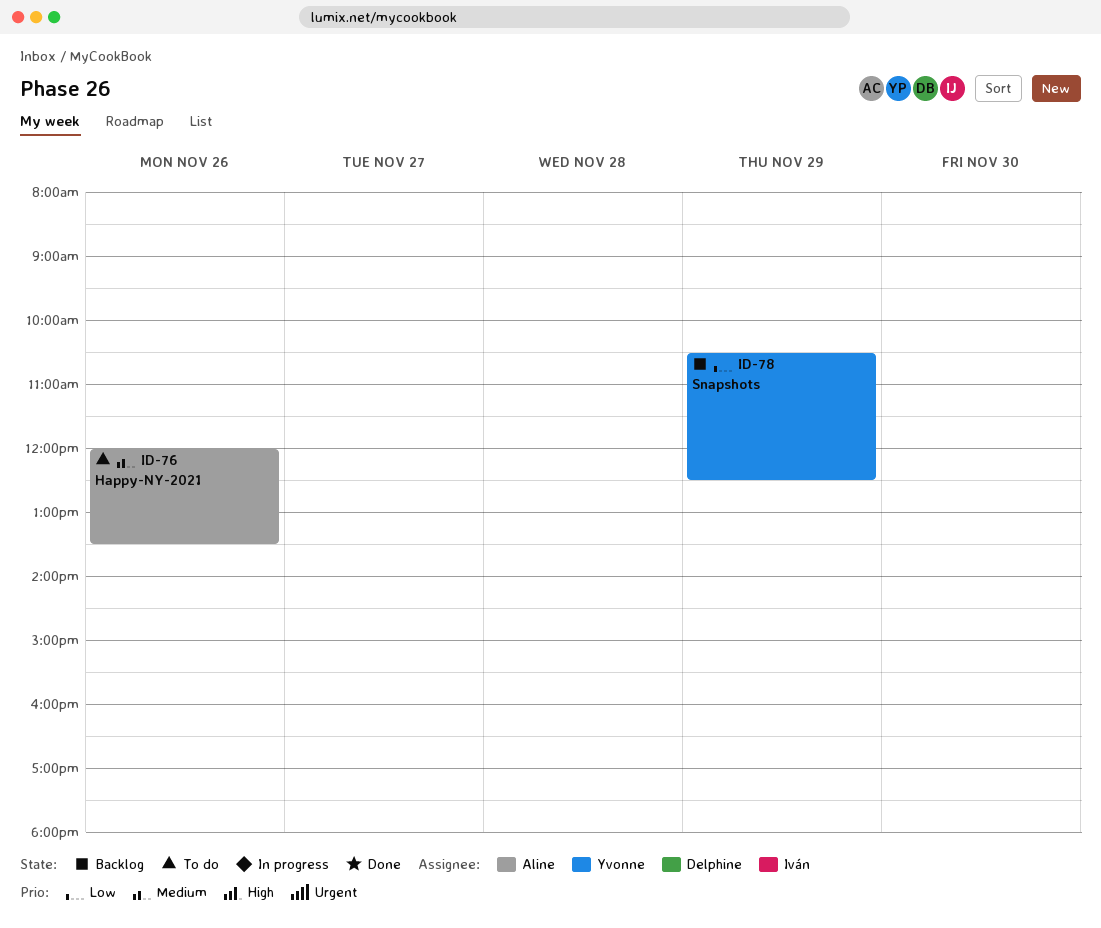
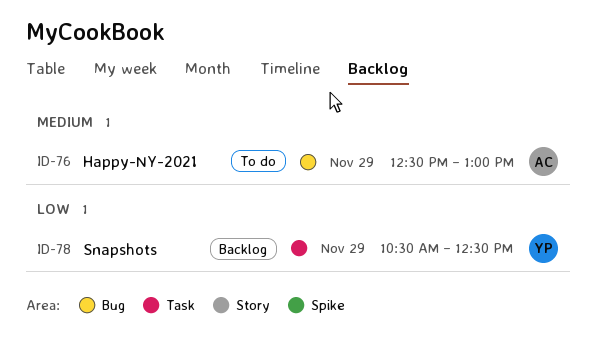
ID-76, day: Nov 26 -> Nov 29
ID-76, begins: 12:00 -> 12:30
ID-76, ends: 13:30 -> 13:00

